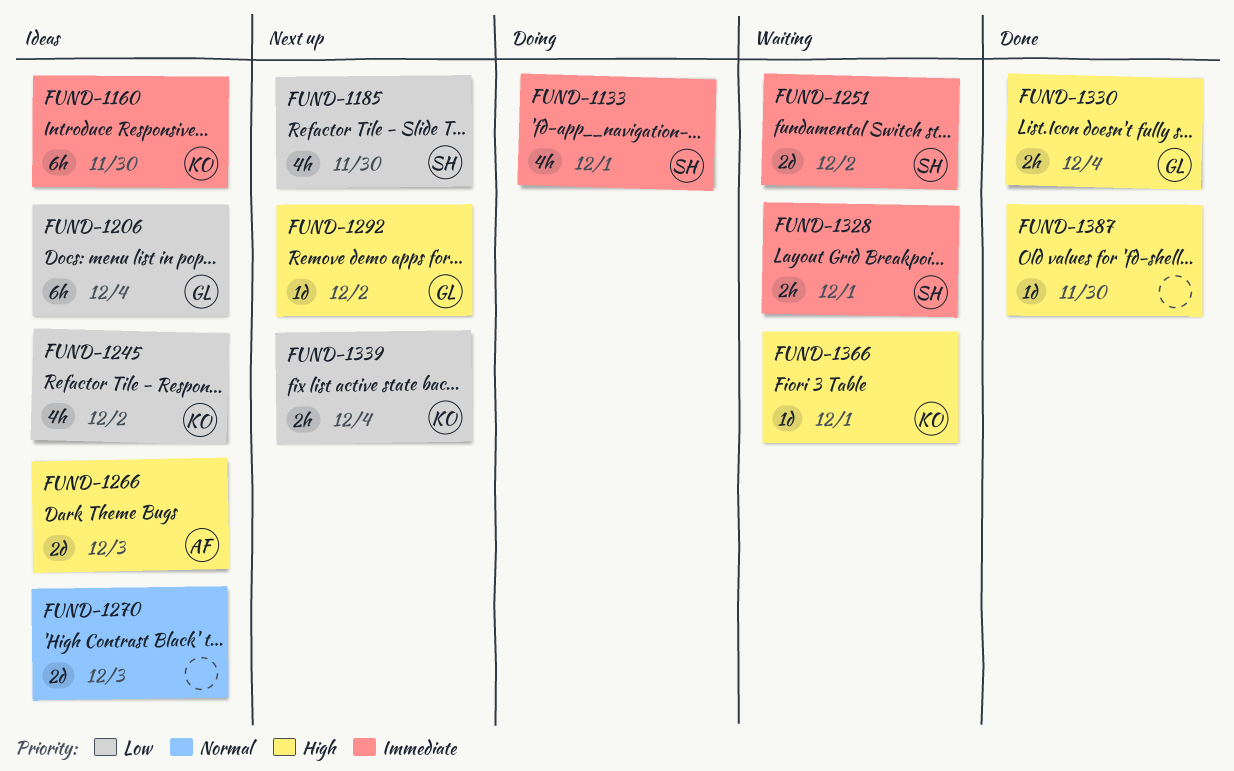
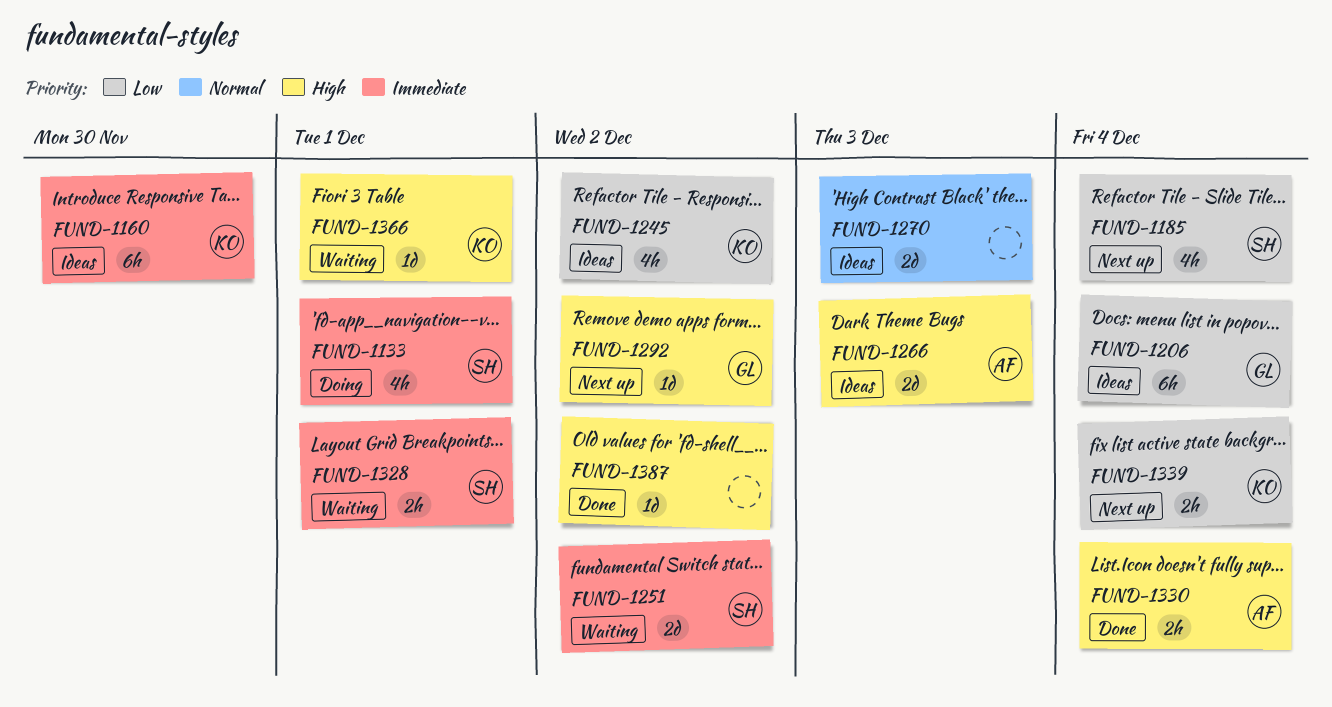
FUND-1185, due: Nov 30 -> Dec 4
FUND-1330, owner: GL -> AF
FUND-1387, due: Nov 30 -> Dec 2

